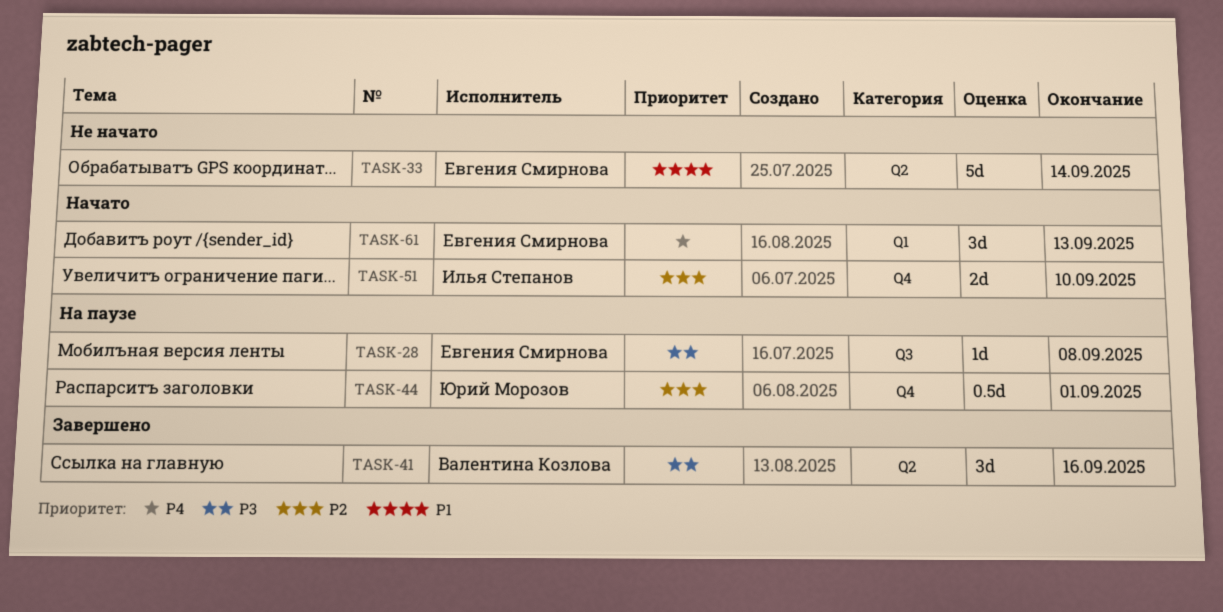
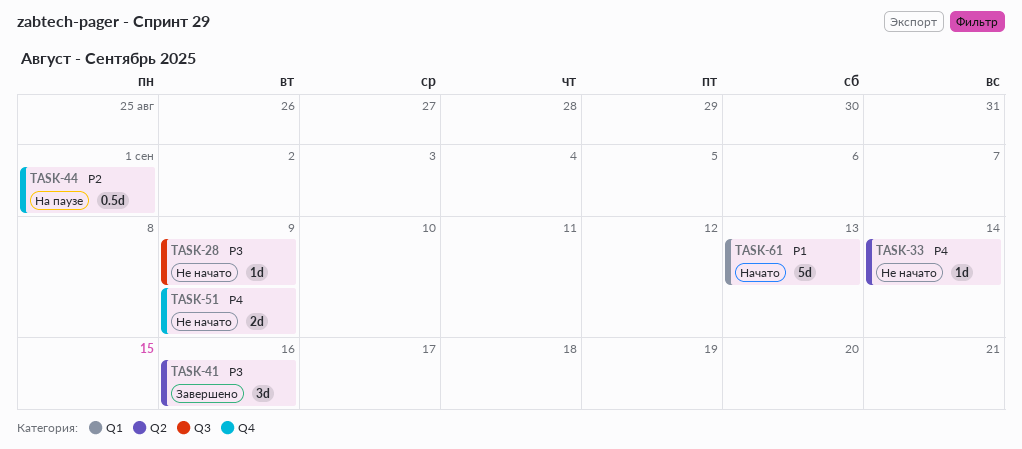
TASK-28, status: На паузе -> Не начато
TASK-28, due: Sep 8 -> Sep 9
TASK-33, priority: P1 -> P4
TASK-33, estimate: 5d -> 1d
TASK-51, status: Начато -> Не начато
TASK-51, priority: P2 -> P4
TASK-51, due: Sep 10 -> Sep 9
TASK-61, priority: P4 -> P1
TASK-61, estimate: 3d -> 5d

